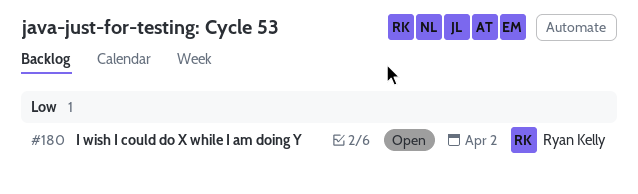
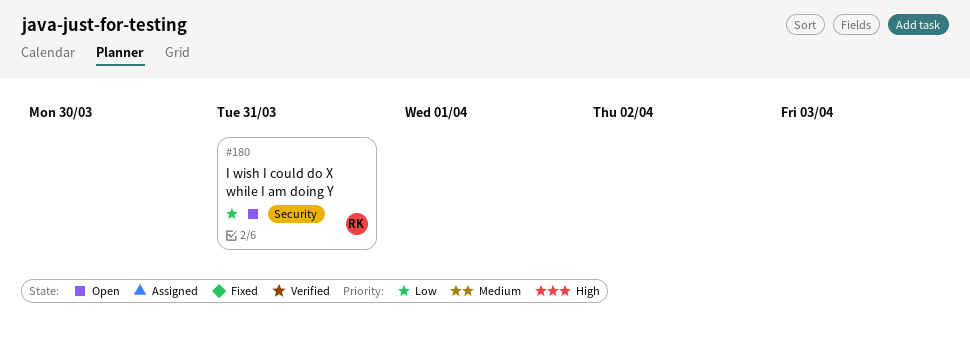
#180, due: Apr 2 -> Mar 31

